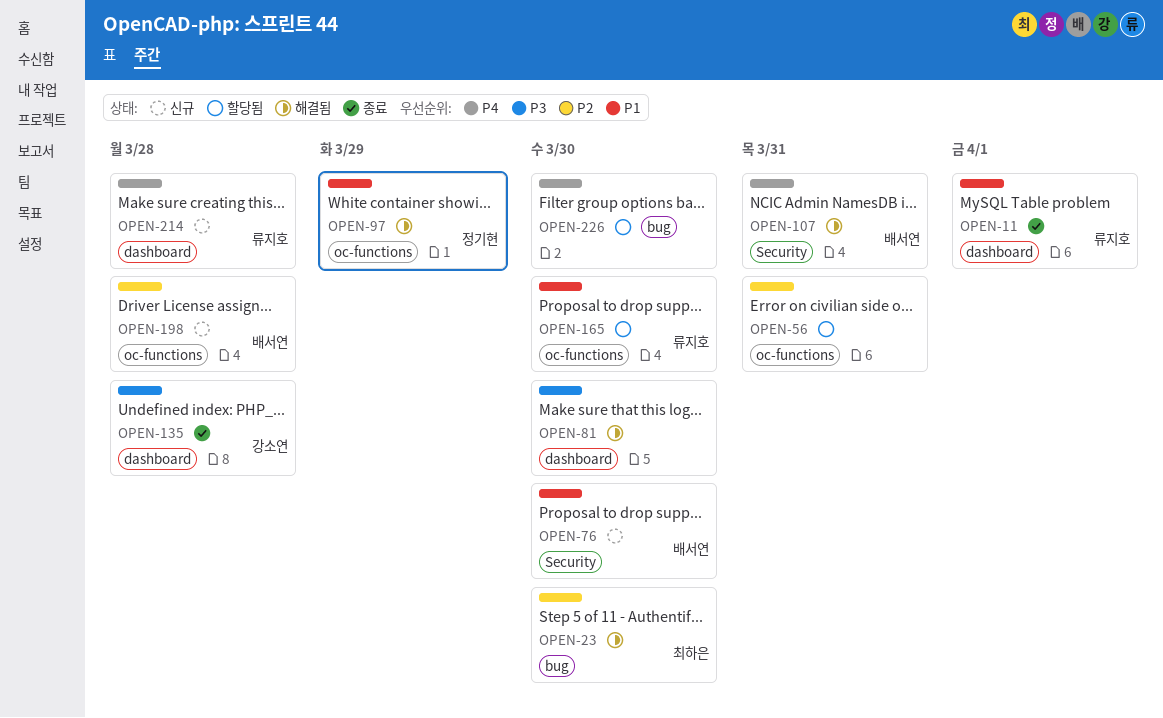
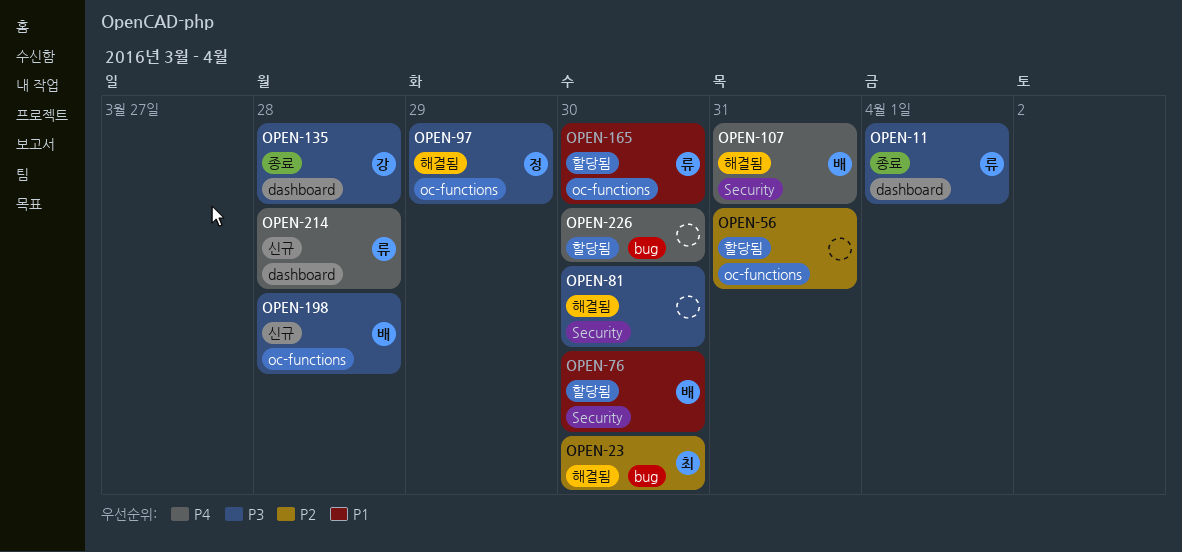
OPEN-11, priority: P1 -> P3
OPEN-76, status: 신규 -> 할당됨
OPEN-81, label: dashboard -> Security
OPEN-97, priority: P1 -> P3
OPEN-198, priority: P2 -> P3

